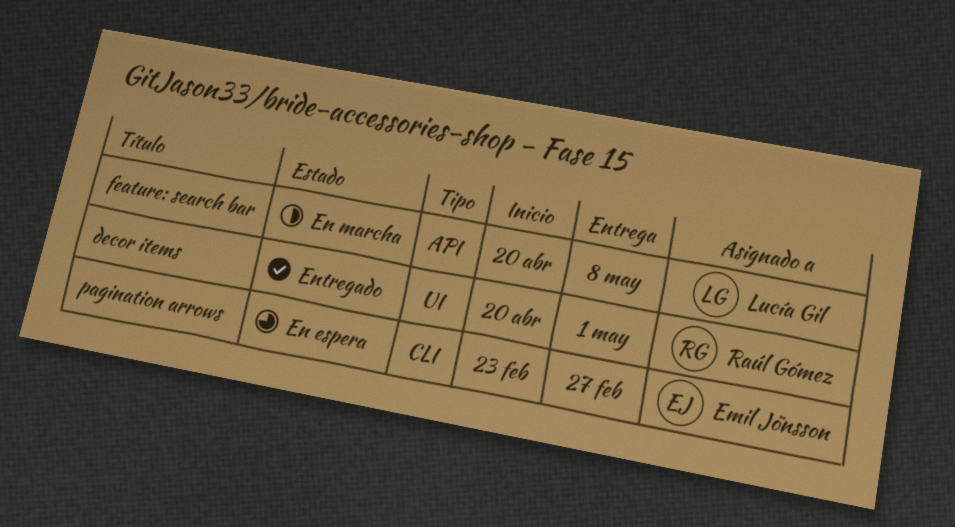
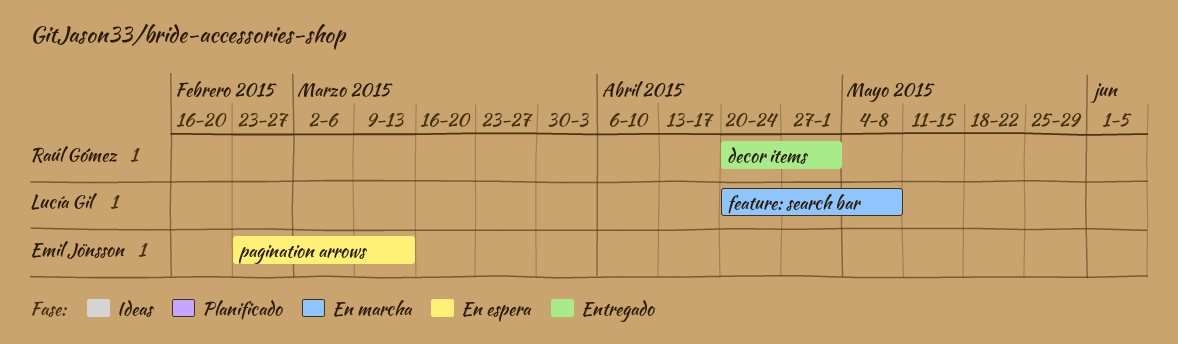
pagination arrows, due: Feb 27 -> Mar 13

